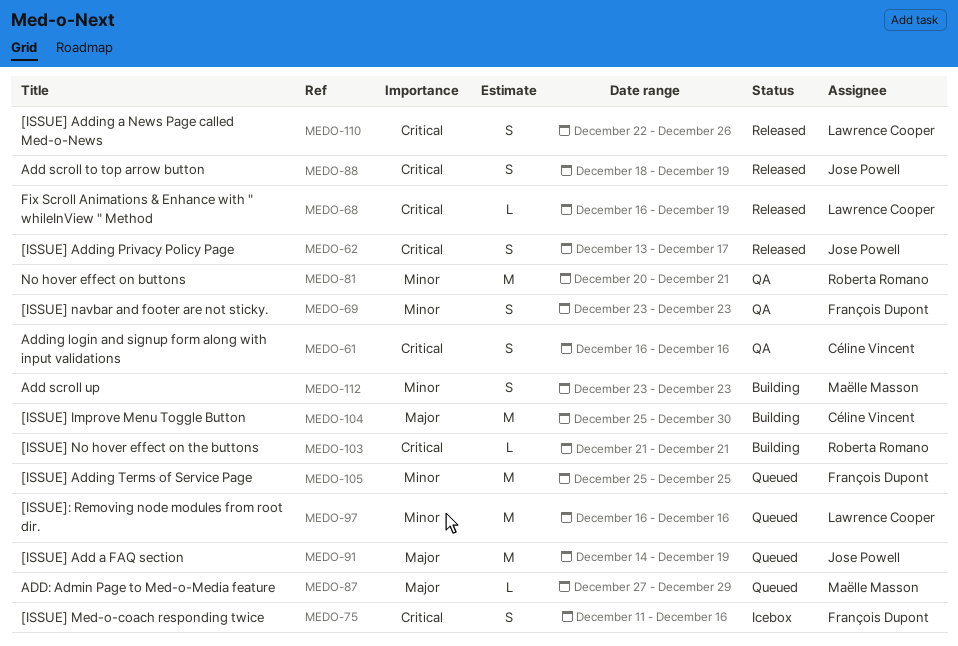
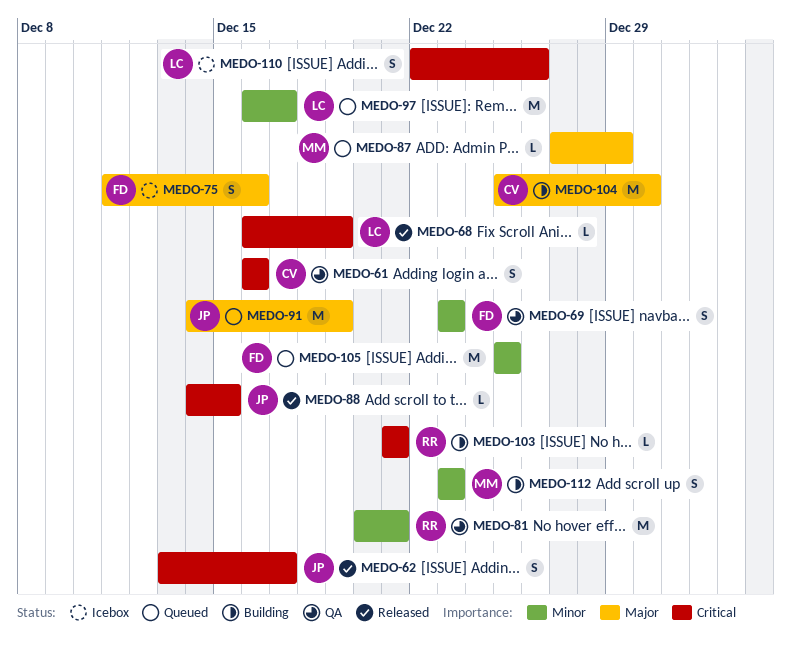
MEDO-75, priority: Critical -> Major
MEDO-88, estimate: S -> L
MEDO-88, start: Dec 18 -> Dec 14
MEDO-88, due: Dec 19 -> Dec 15
MEDO-97, due: Dec 16 -> Dec 17
MEDO-110, status: Released -> Icebox

